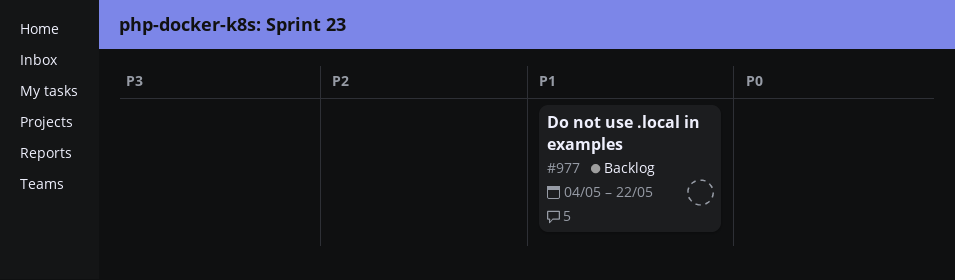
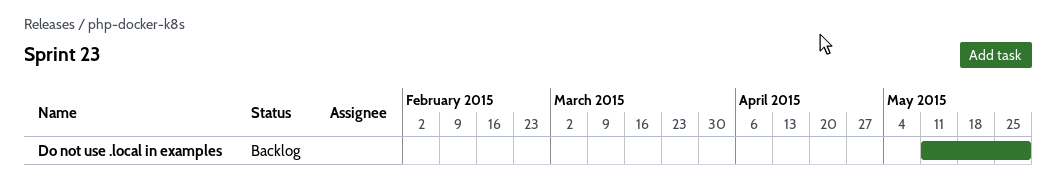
Do not use .local in examples, start: May 4 -> May 11
Do not use .local in examples, due: May 22 -> May 29

